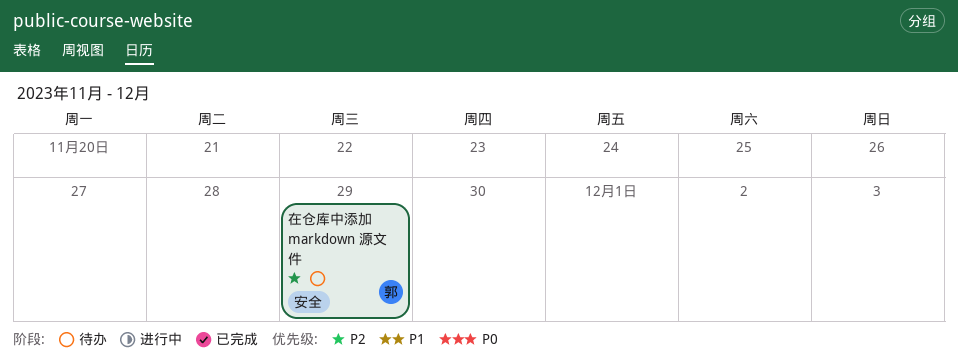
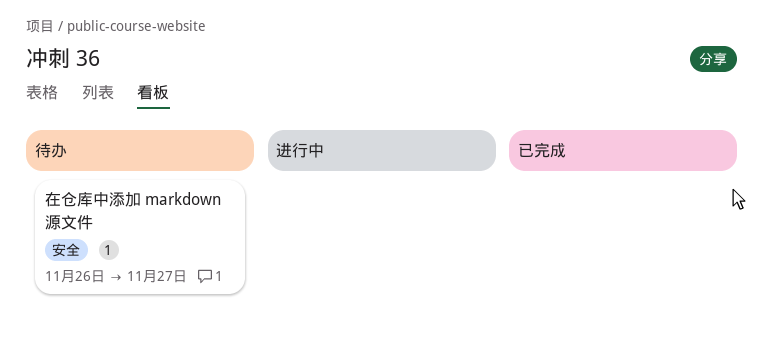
在仓库中添加 markdown 源文件, due: Nov 29 -> Nov 27

